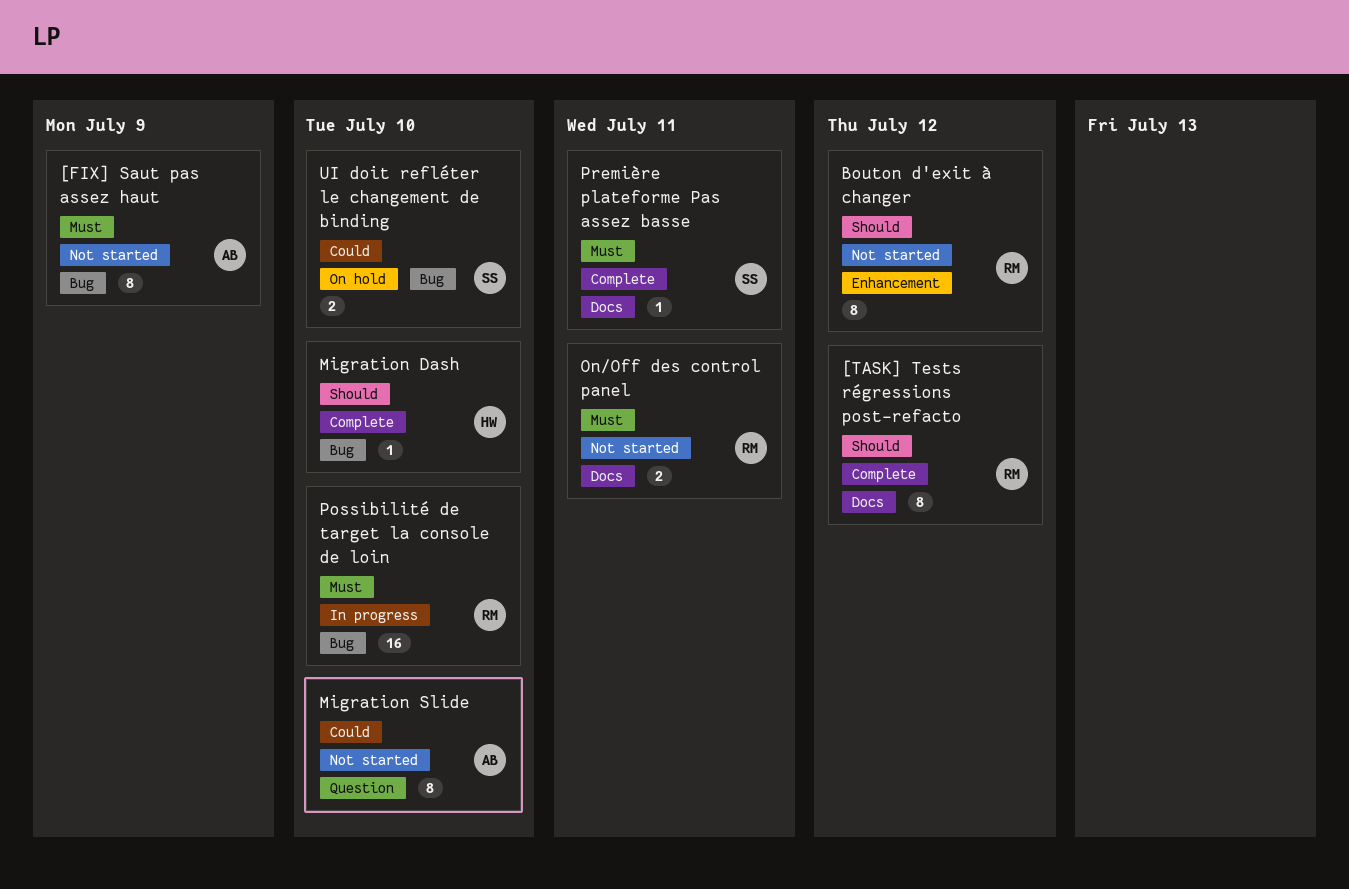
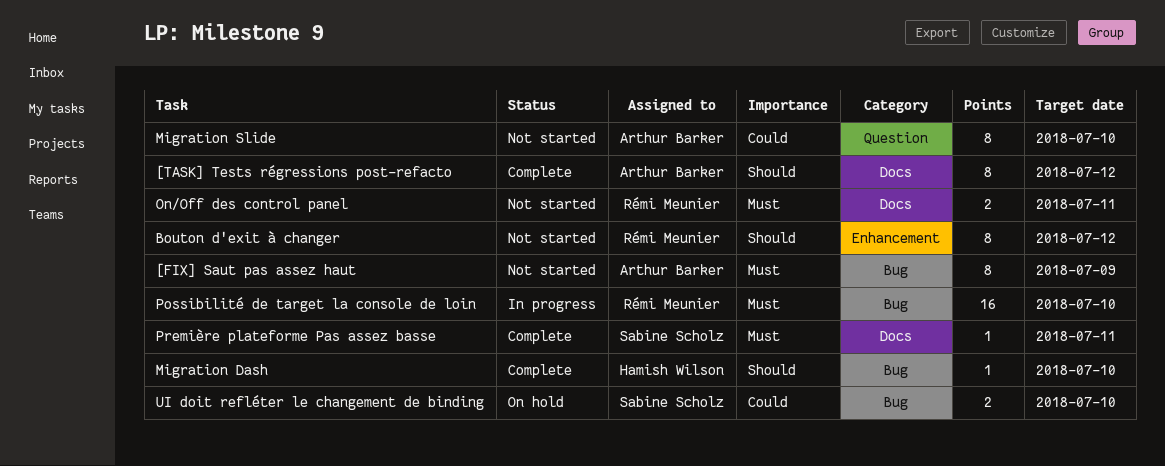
[TASK] Tests régressions post-refacto, owner: Rémi Meunier -> Arthur Barker

